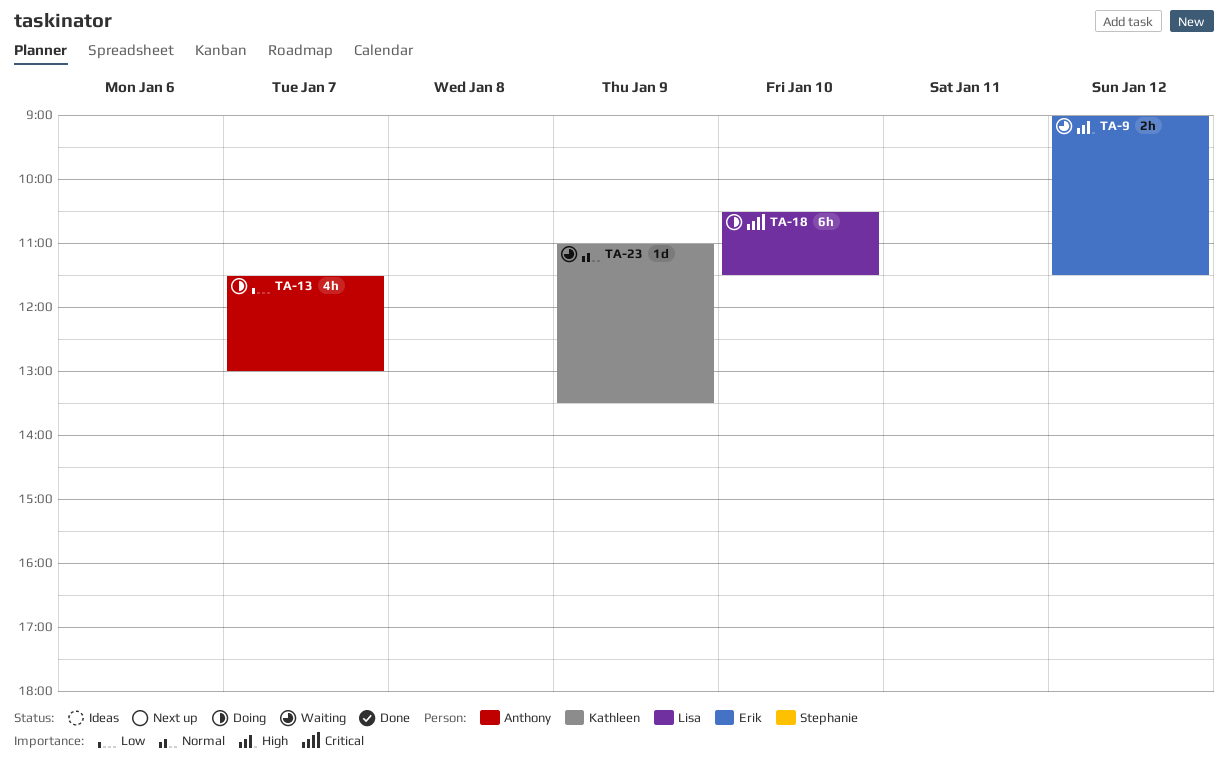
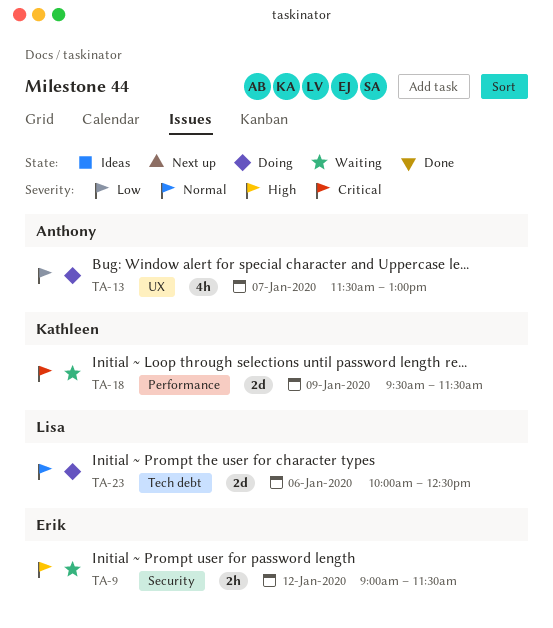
TA-18, status: Doing -> Waiting
TA-18, owner: Lisa -> Kathleen
TA-18, estimate: 6h -> 2d
TA-18, day: Jan 10 -> Jan 9
TA-18, begins: 10:30 -> 09:30
TA-23, status: Waiting -> Doing
TA-23, owner: Kathleen -> Lisa
TA-23, estimate: 1d -> 2d
TA-23, day: Jan 9 -> Jan 6
TA-23, begins: 11:00 -> 10:00
TA-23, ends: 13:30 -> 12:30

